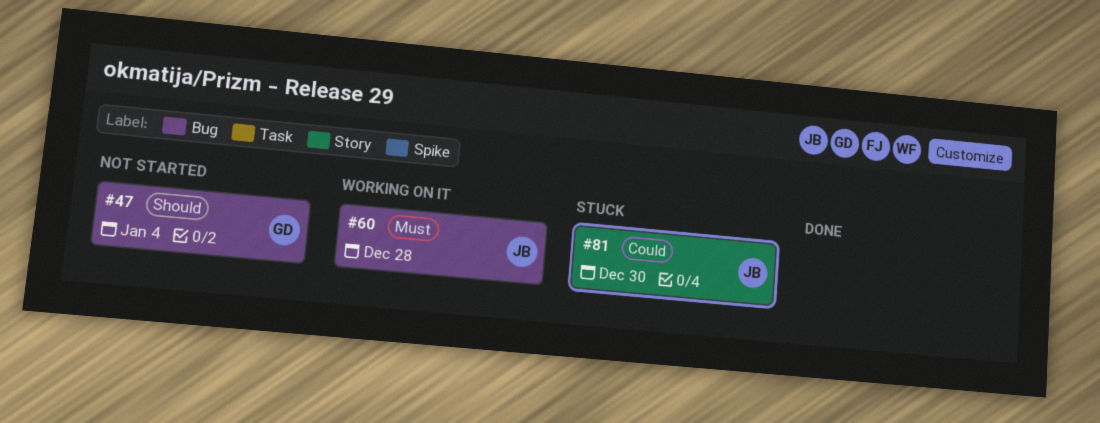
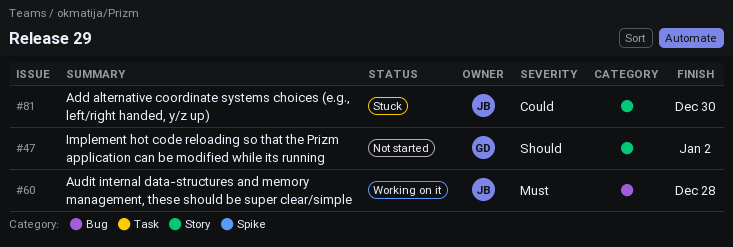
#47, label: Bug -> Story
#47, due: Jan 4 -> Jan 2

